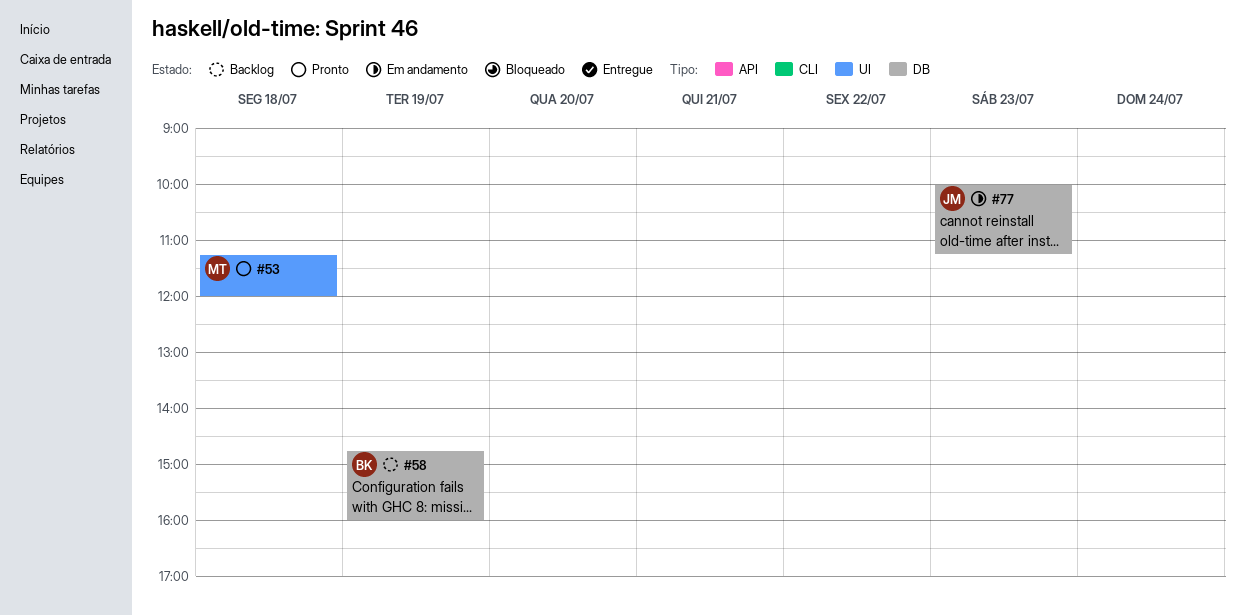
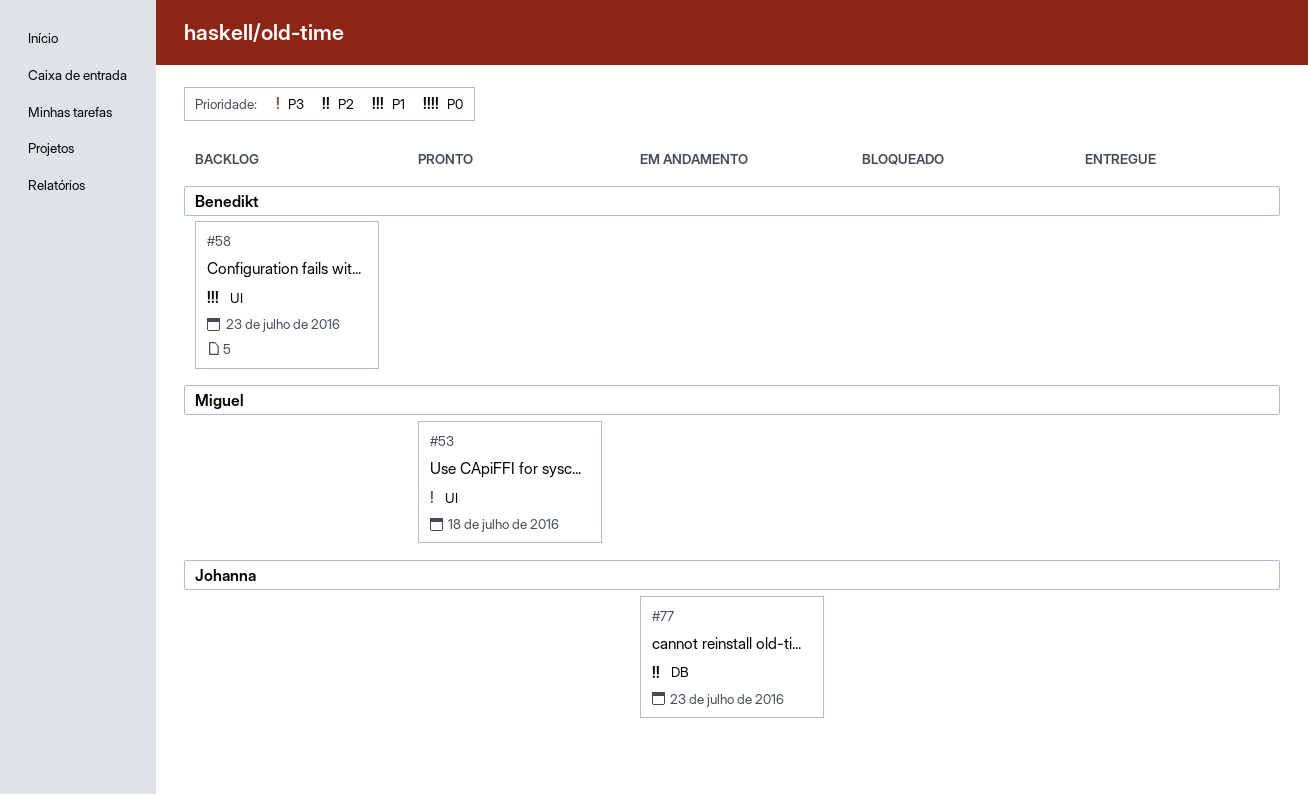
#58, label: DB -> UI
#58, day: Jul 19 -> Jul 23

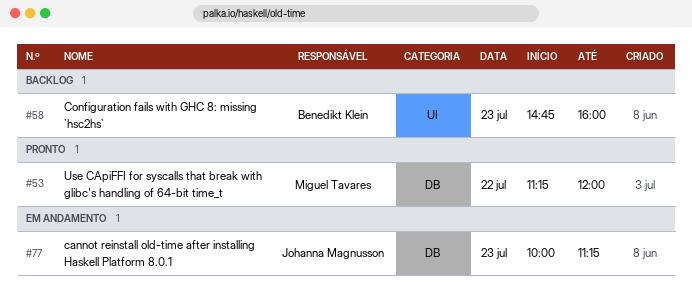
#53, label: UI -> DB
#53, day: Jul 18 -> Jul 22

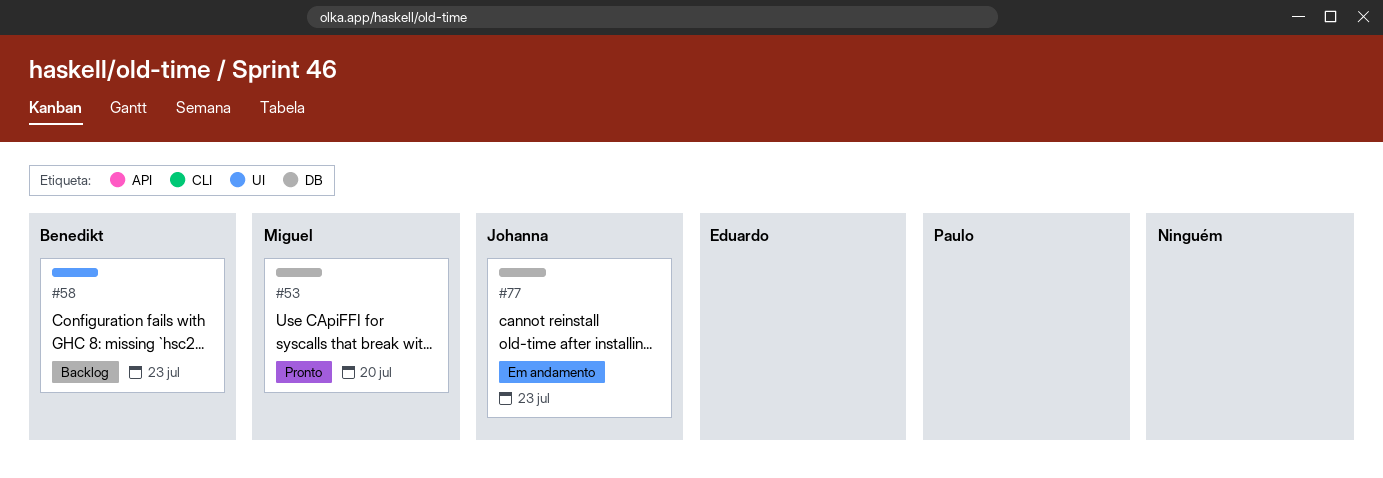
#53, day: Jul 22 -> Jul 20

